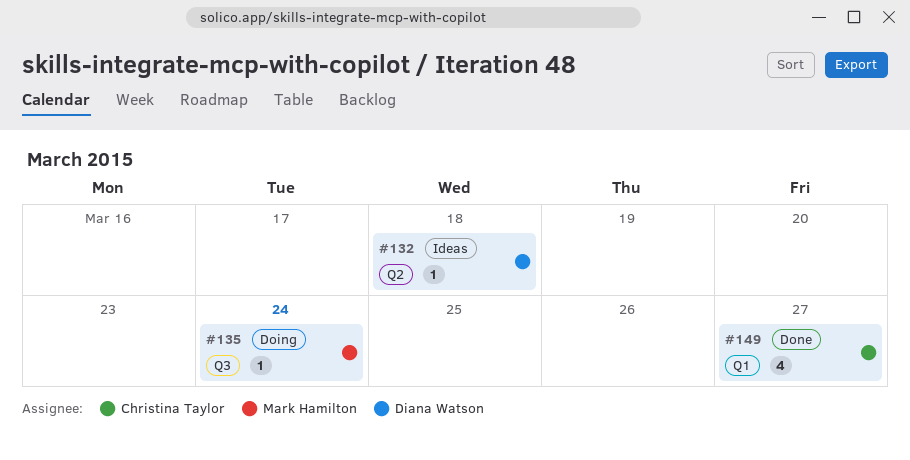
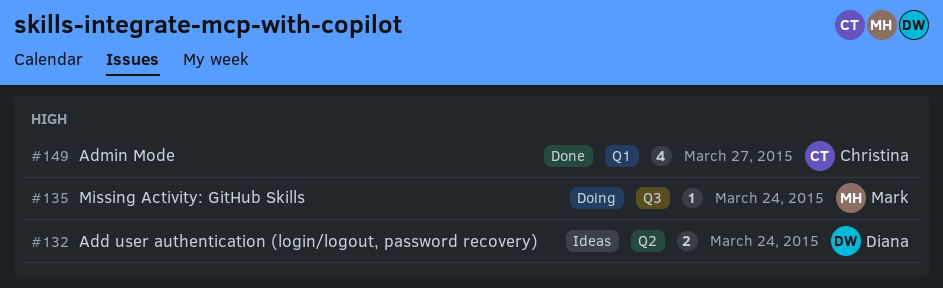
#132, estimate: 1 -> 2
#132, due: Mar 18 -> Mar 24

